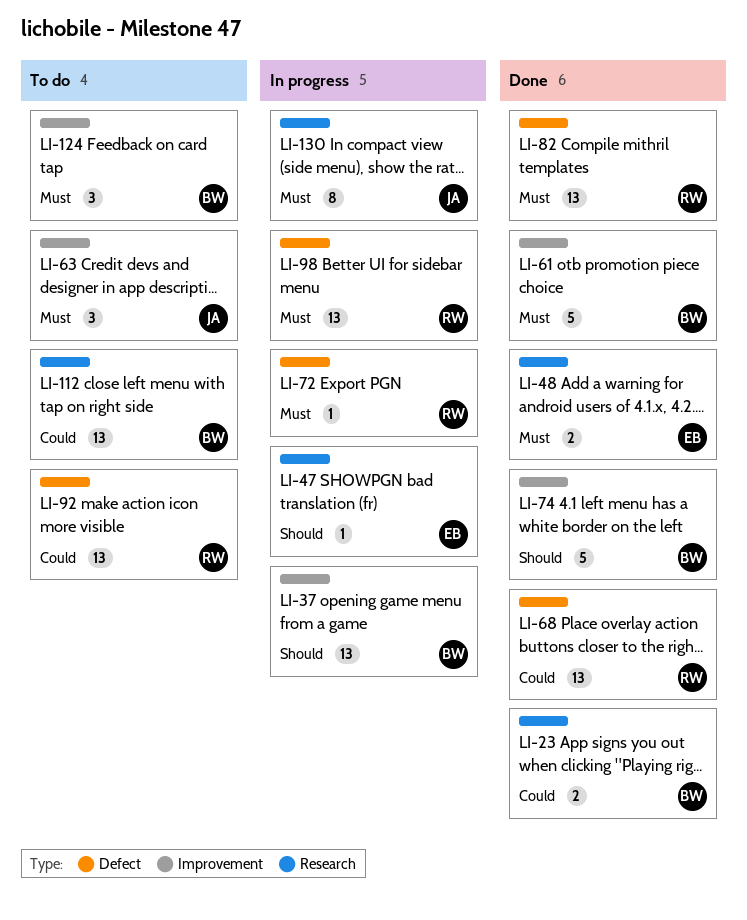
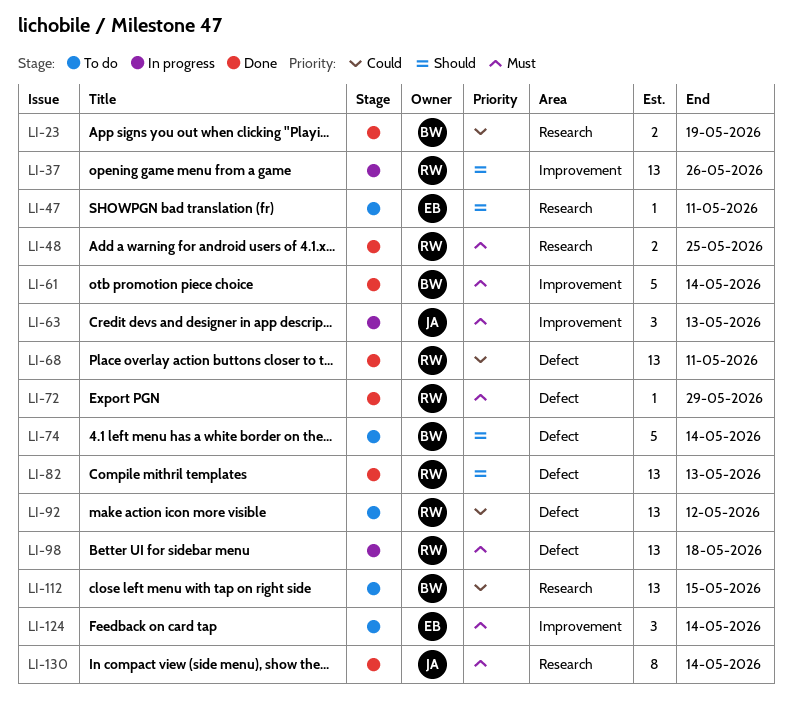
LI-37, owner: BW -> RW
LI-47, status: In progress -> To do
LI-48, owner: EB -> RW
LI-63, status: To do -> In progress
LI-72, status: In progress -> Done
LI-74, status: Done -> To do
LI-74, label: Improvement -> Defect
LI-82, priority: Must -> Should
LI-124, owner: BW -> EB
LI-130, status: In progress -> Done

